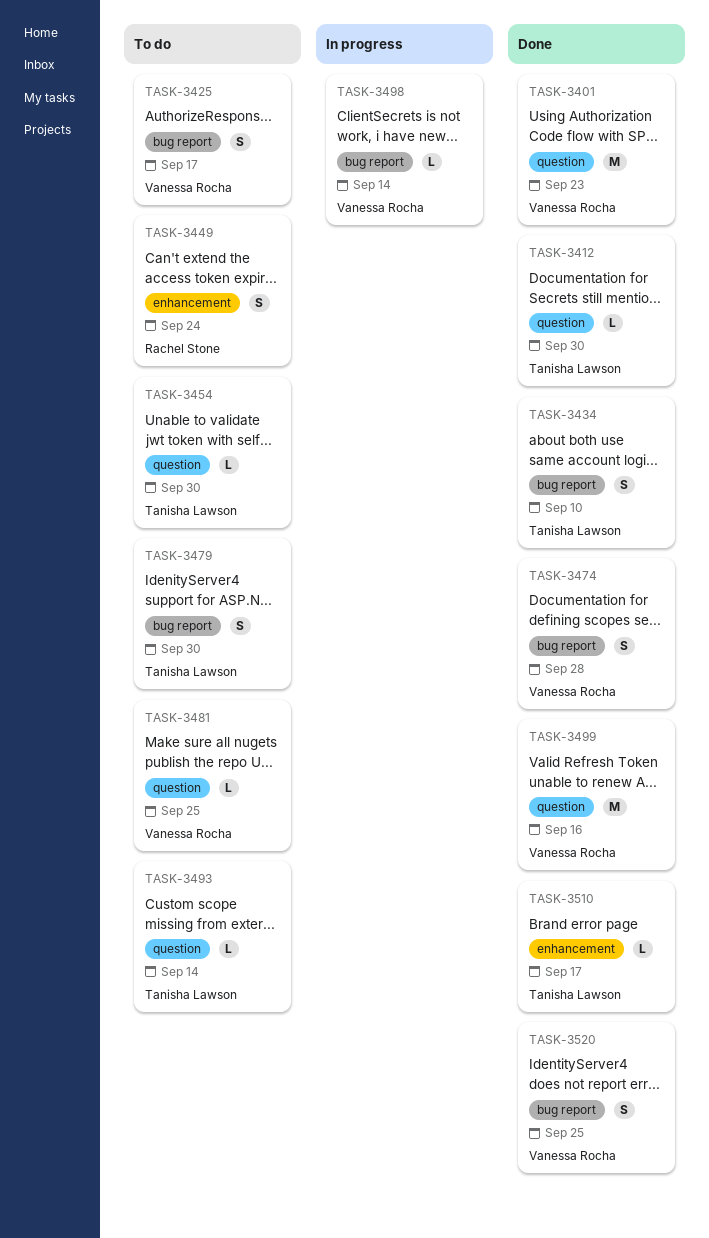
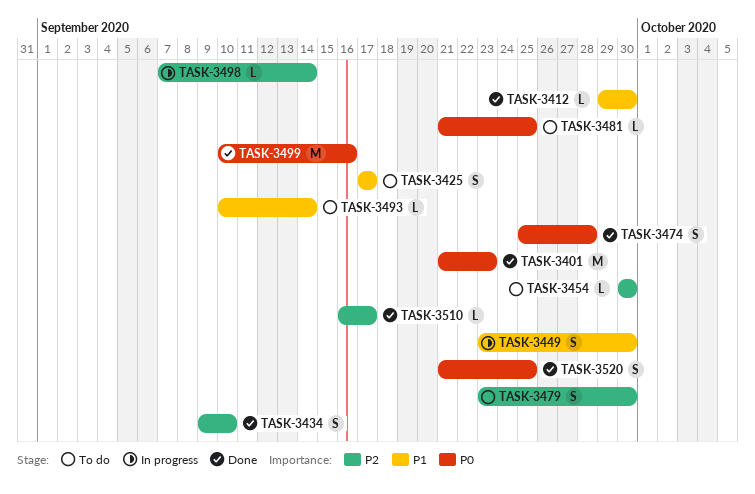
TASK-3449, status: To do -> In progress
TASK-3449, due: Sep 24 -> Sep 30

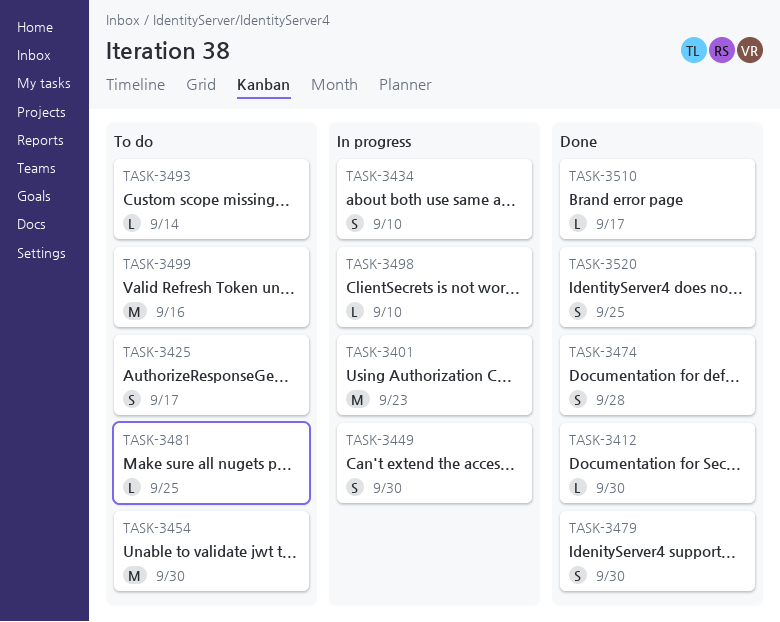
TASK-3401, status: Done -> In progress
TASK-3434, status: Done -> In progress
TASK-3454, estimate: L -> M
TASK-3479, status: To do -> Done
TASK-3498, due: Sep 14 -> Sep 10
TASK-3499, status: Done -> To do

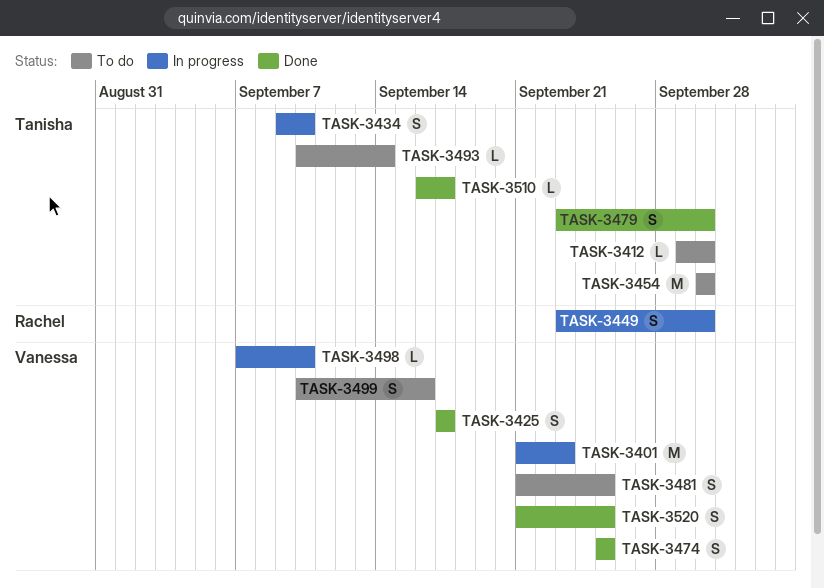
TASK-3412, status: Done -> To do
TASK-3425, status: To do -> Done
TASK-3474, due: Sep 28 -> Sep 25
TASK-3481, estimate: L -> S
TASK-3499, estimate: M -> S

